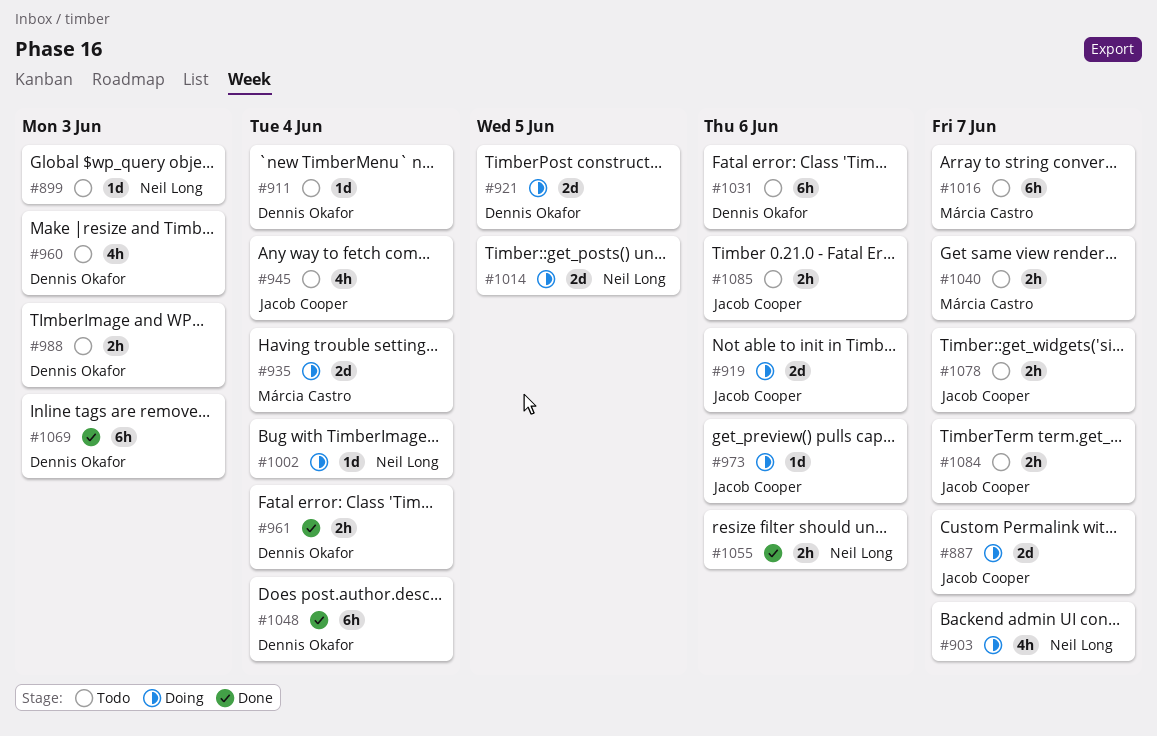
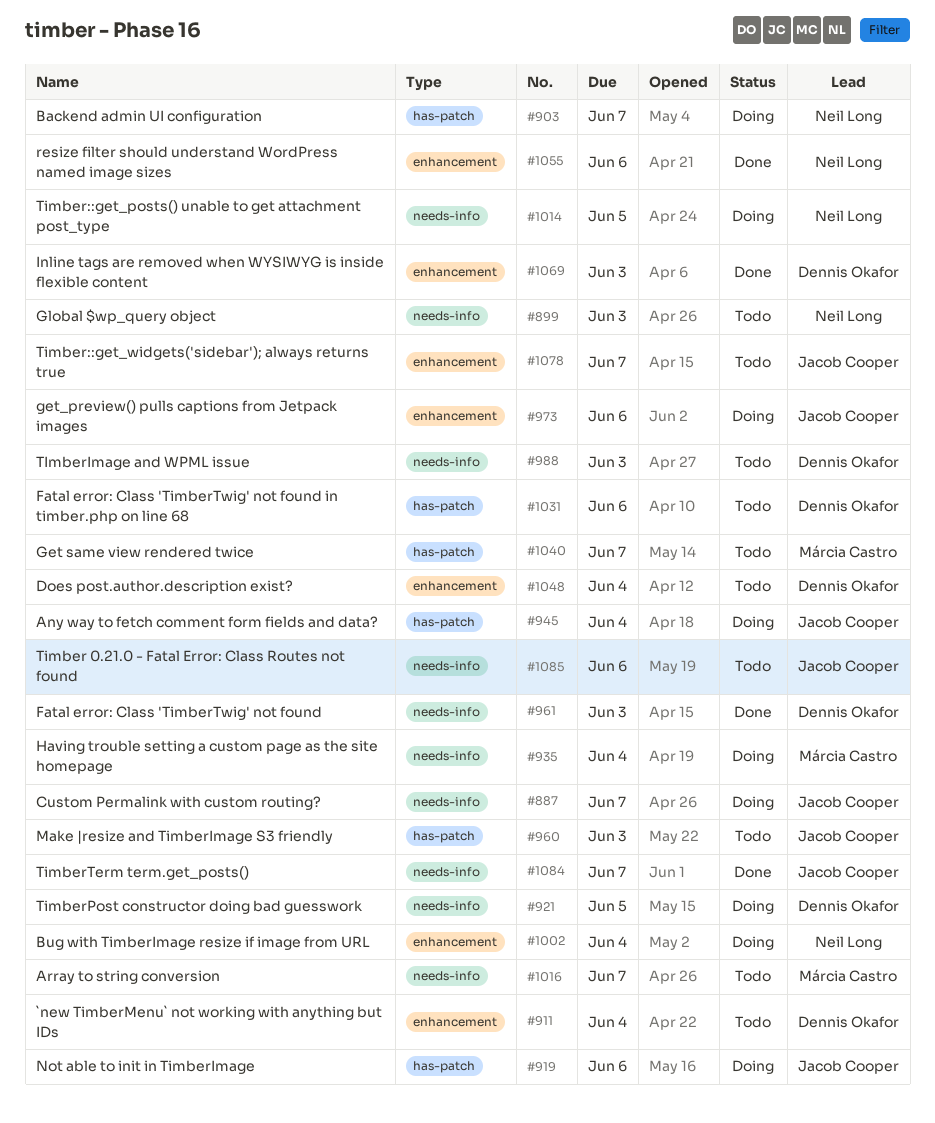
#945, status: Todo -> Doing
#960, owner: Dennis Okafor -> Jacob Cooper
#961, due: Jun 4 -> Jun 3
#1048, status: Done -> Todo
#1084, status: Todo -> Done

